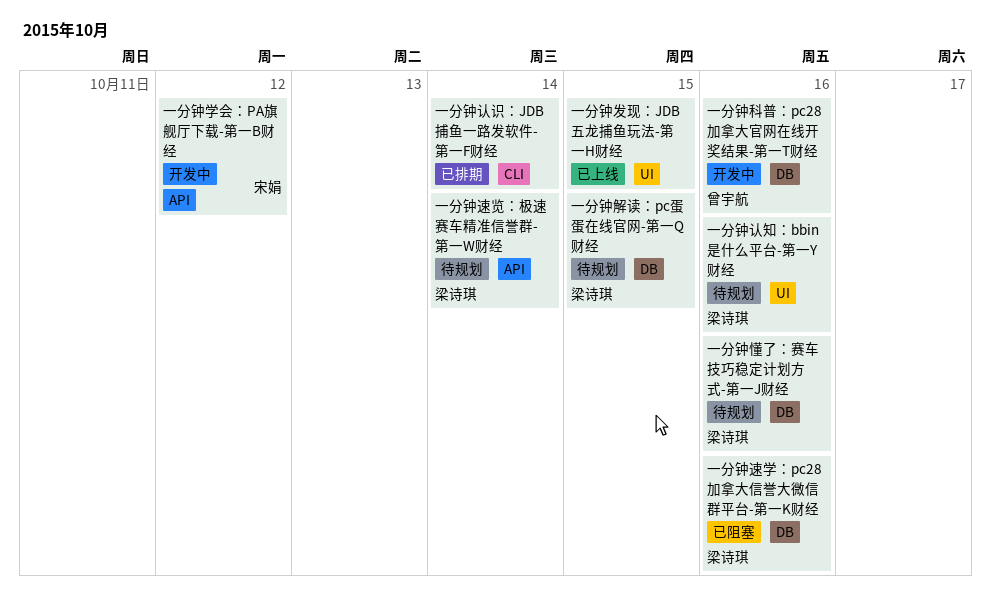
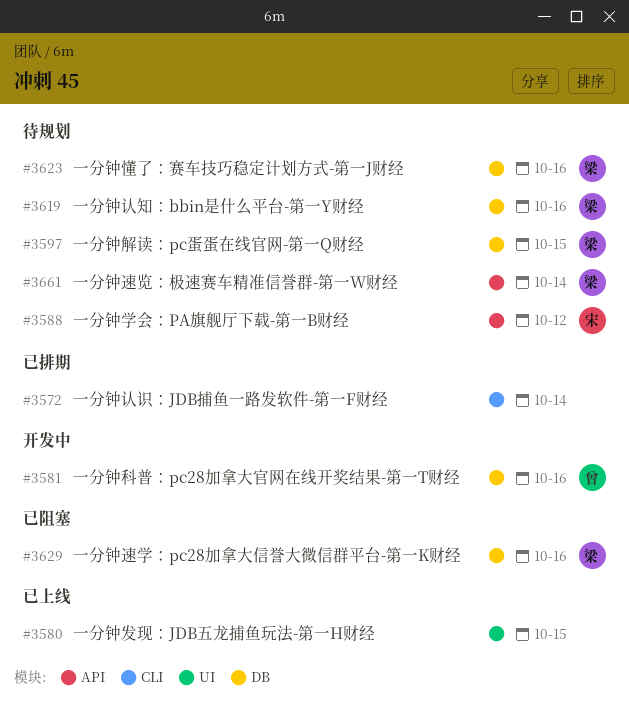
一分钟学会：PA旗舰厅下载-第一B财经, status: 开发中 -> 待规划
一分钟认知：bbin是什么平台-第一Y财经, label: UI -> DB

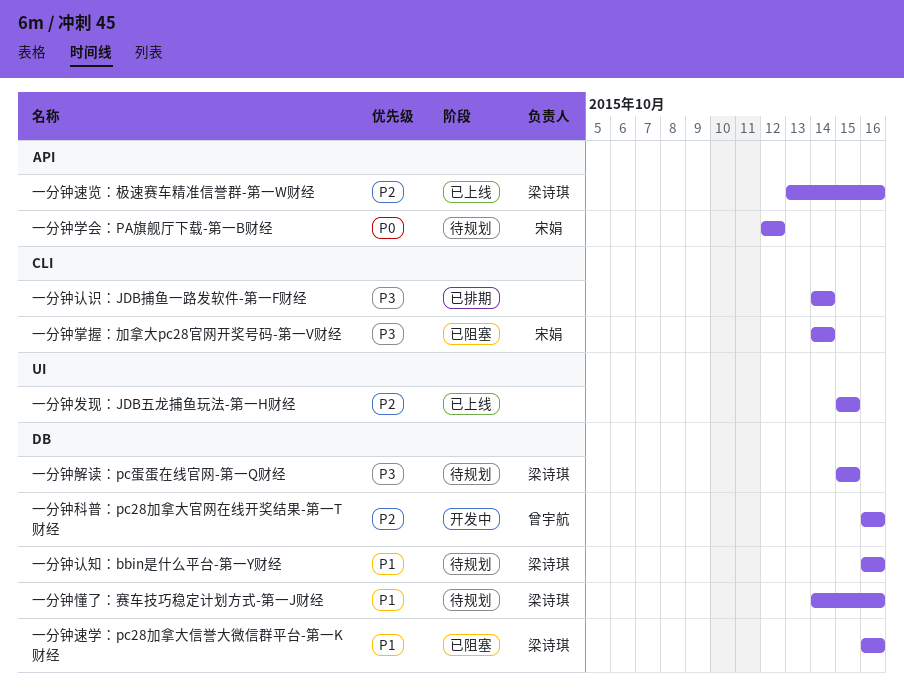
一分钟掌握：加拿大pc28官网开奖号码-第一V财经: none -> present
一分钟速览：极速赛车精准信誉群-第一W财经, status: 待规划 -> 已上线
一分钟速览：极速赛车精准信誉群-第一W财经, due: Oct 14 -> Oct 16

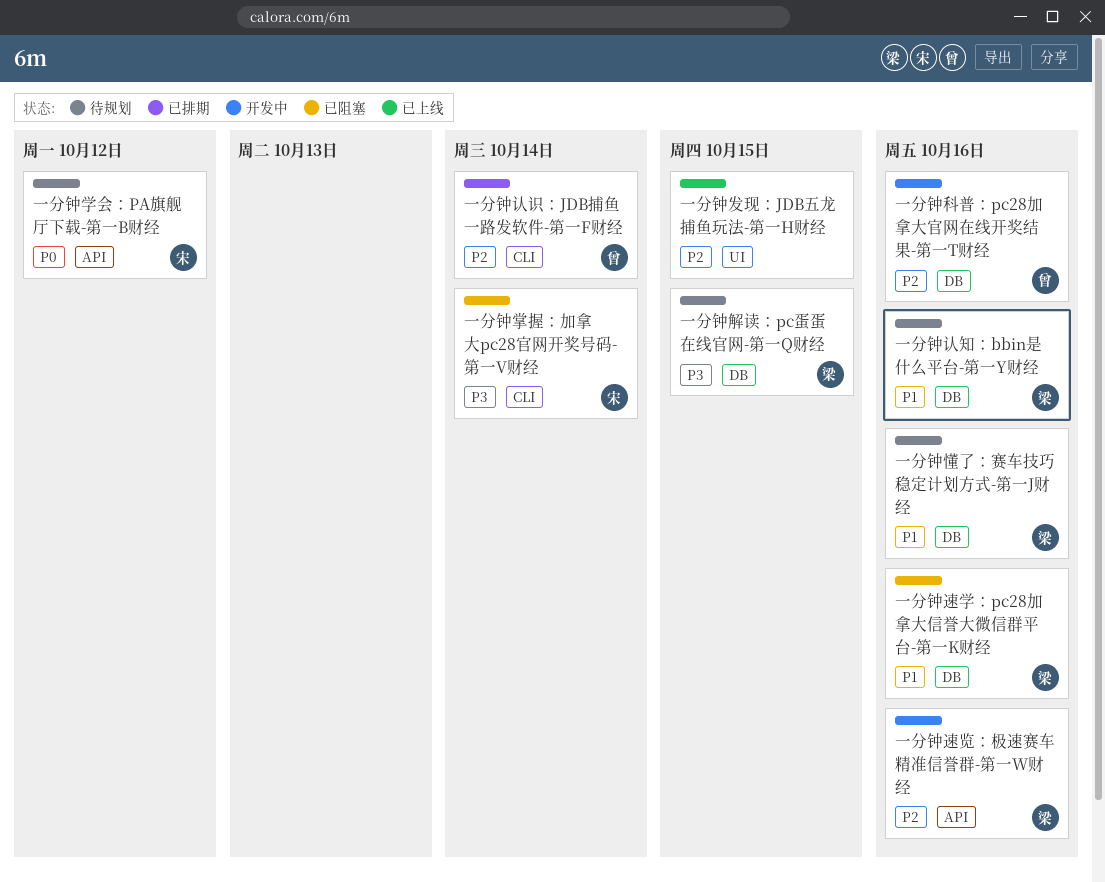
一分钟认识：JDB捕鱼一路发软件-第一F财经, owner: none -> 曾宇航
一分钟认识：JDB捕鱼一路发软件-第一F财经, priority: P3 -> P2
一分钟速览：极速赛车精准信誉群-第一W财经, status: 已上线 -> 开发中

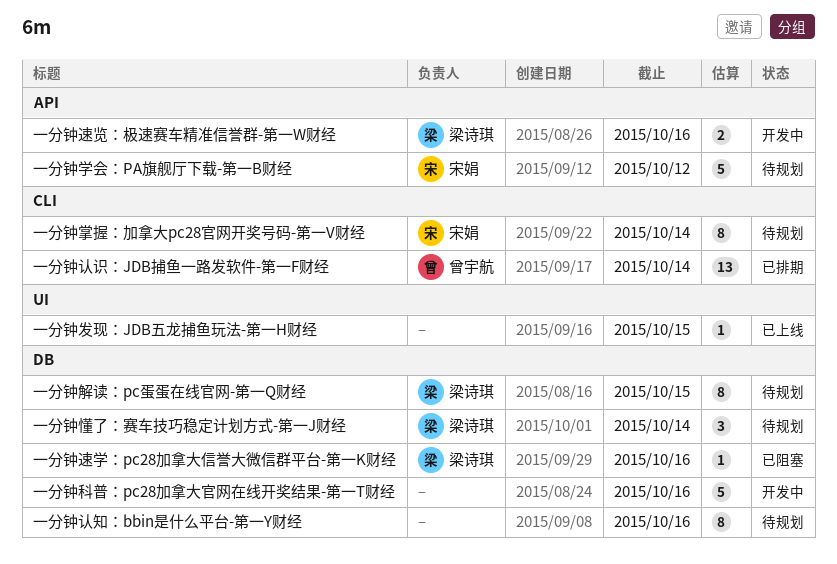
一分钟懂了：赛车技巧稳定计划方式-第一J财经, due: Oct 16 -> Oct 14
一分钟掌握：加拿大pc28官网开奖号码-第一V财经, status: 已阻塞 -> 待规划
一分钟科普：pc28加拿大官网在线开奖结果-第一T财经, owner: 曾宇航 -> none
一分钟认知：bbin是什么平台-第一Y财经, owner: 梁诗琪 -> none

